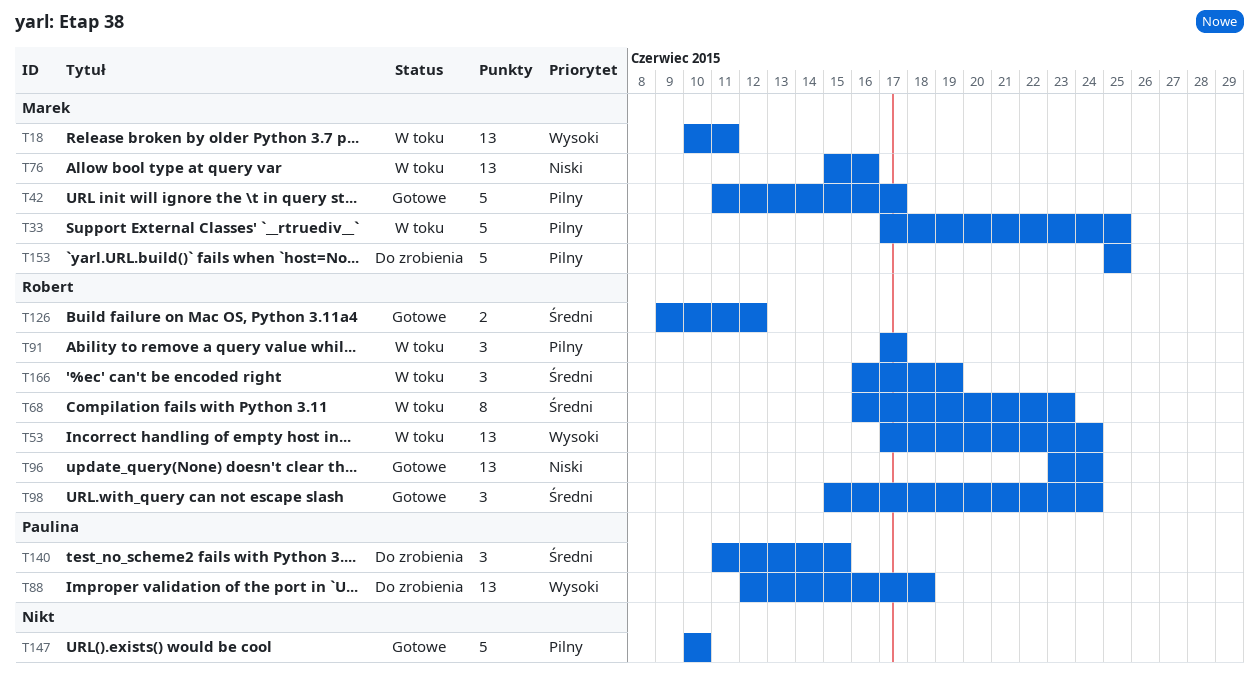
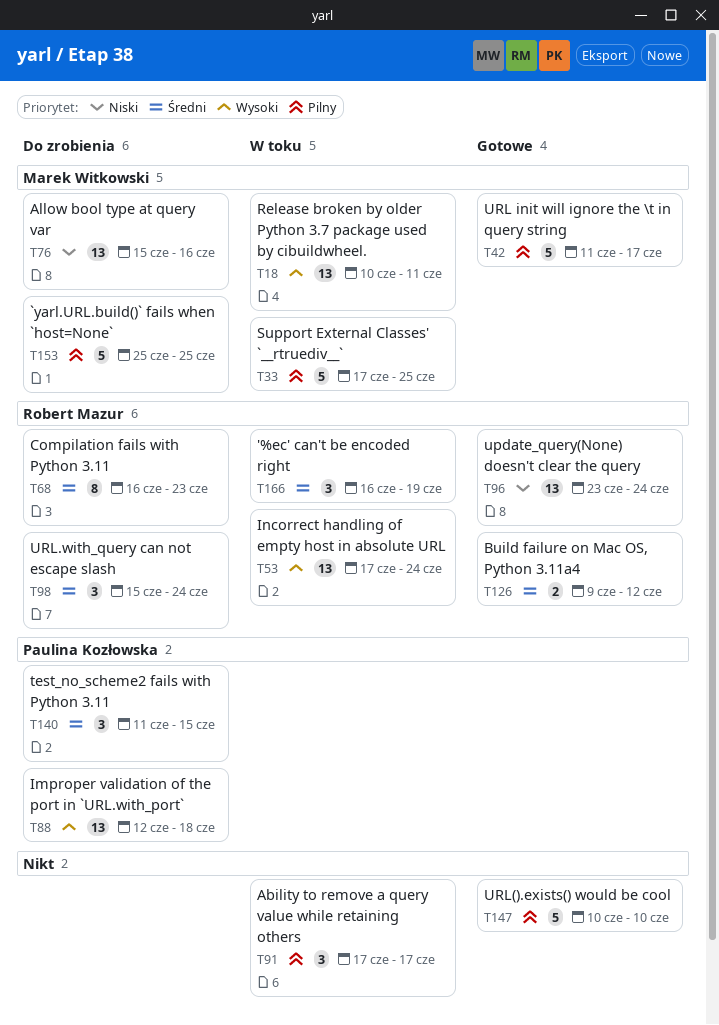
T68, status: W toku -> Do zrobienia
T76, status: W toku -> Do zrobienia
T91, owner: Robert Mazur -> none
T98, status: Gotowe -> Do zrobienia

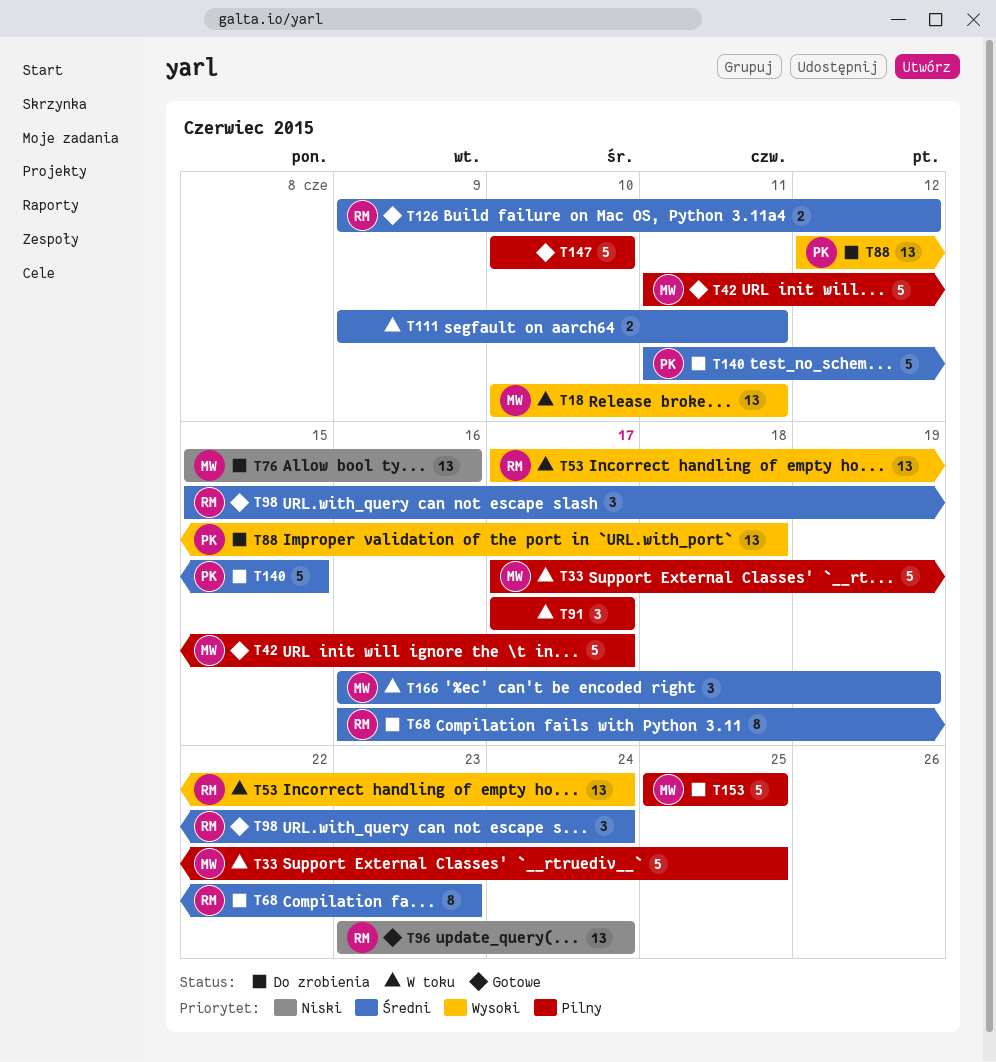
T98, status: Do zrobienia -> Gotowe
T111: none -> present
T140, estimate: 3 -> 5
T166, owner: Robert Mazur -> Marek Witkowski

